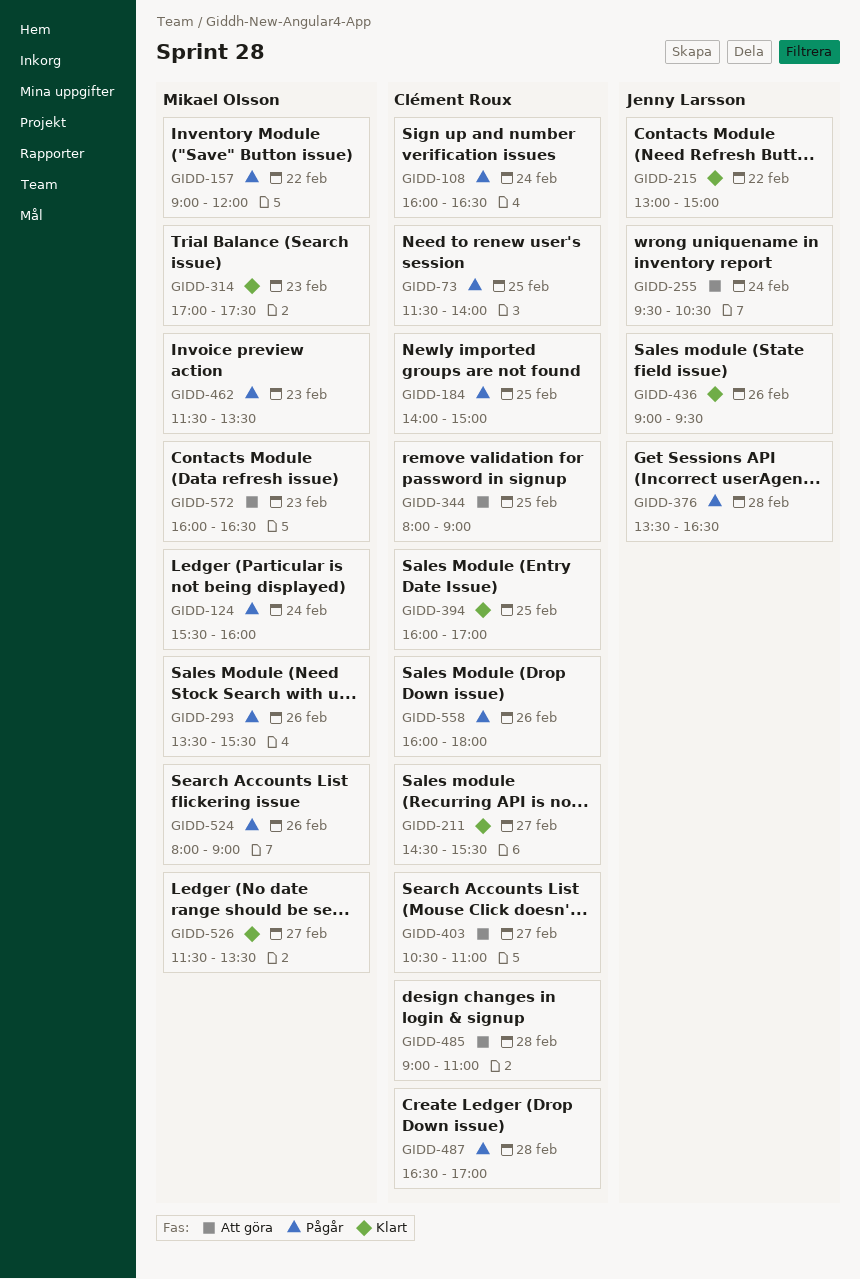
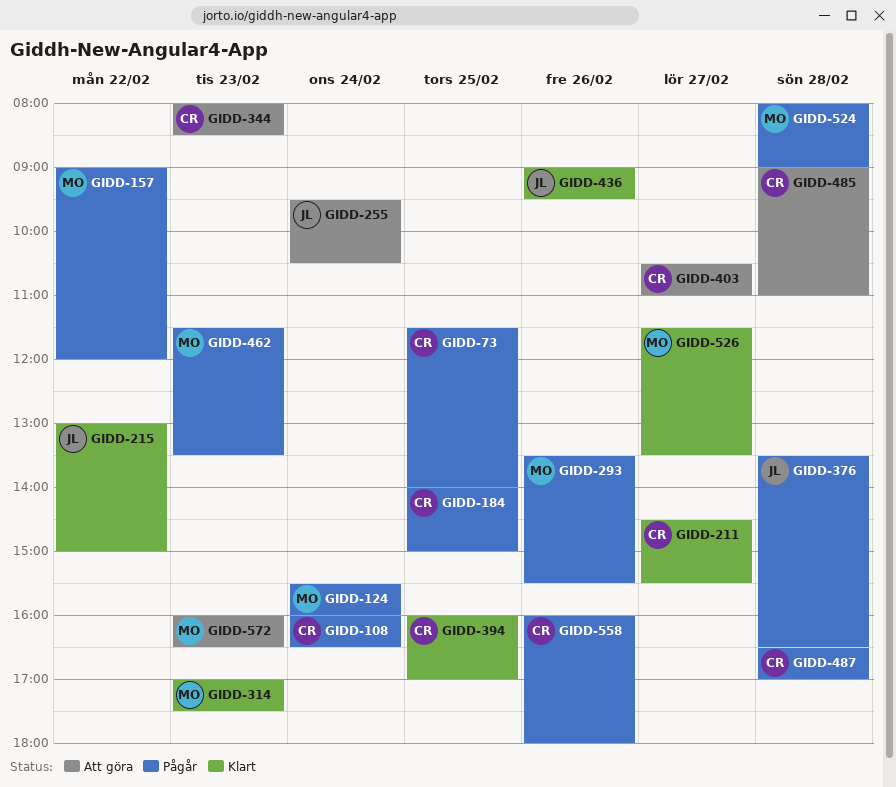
GIDD-344, day: Feb 25 -> Feb 23
GIDD-344, ends: 09:00 -> 08:30
GIDD-524, day: Feb 26 -> Feb 28

